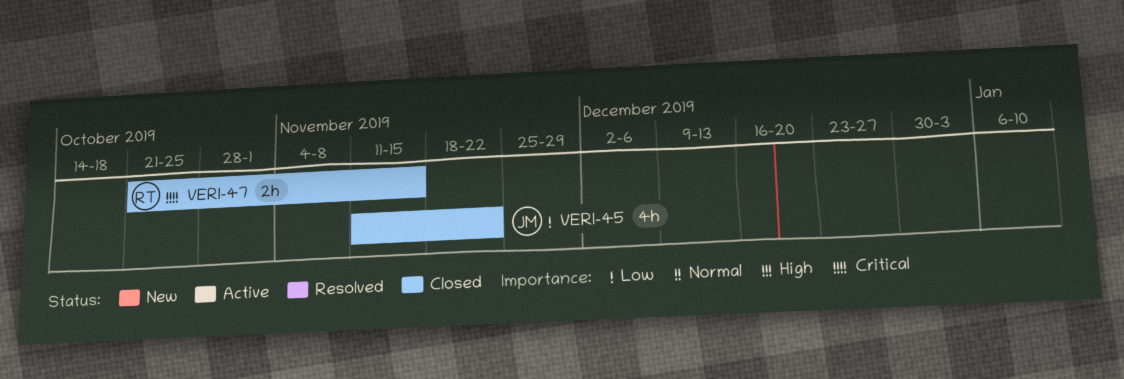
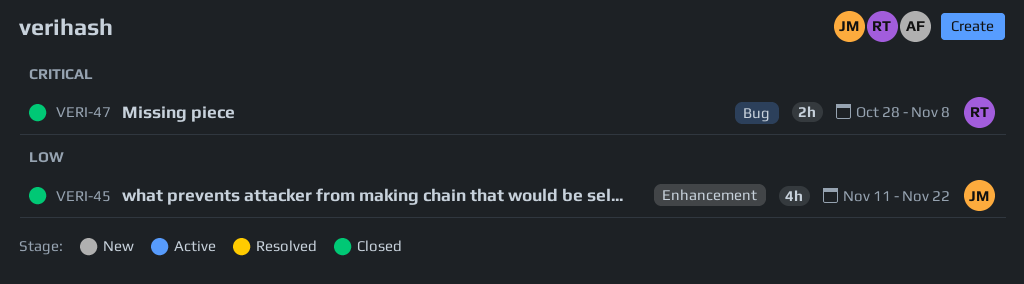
VERI-47, start: Oct 21 -> Oct 28
VERI-47, due: Nov 15 -> Nov 8

